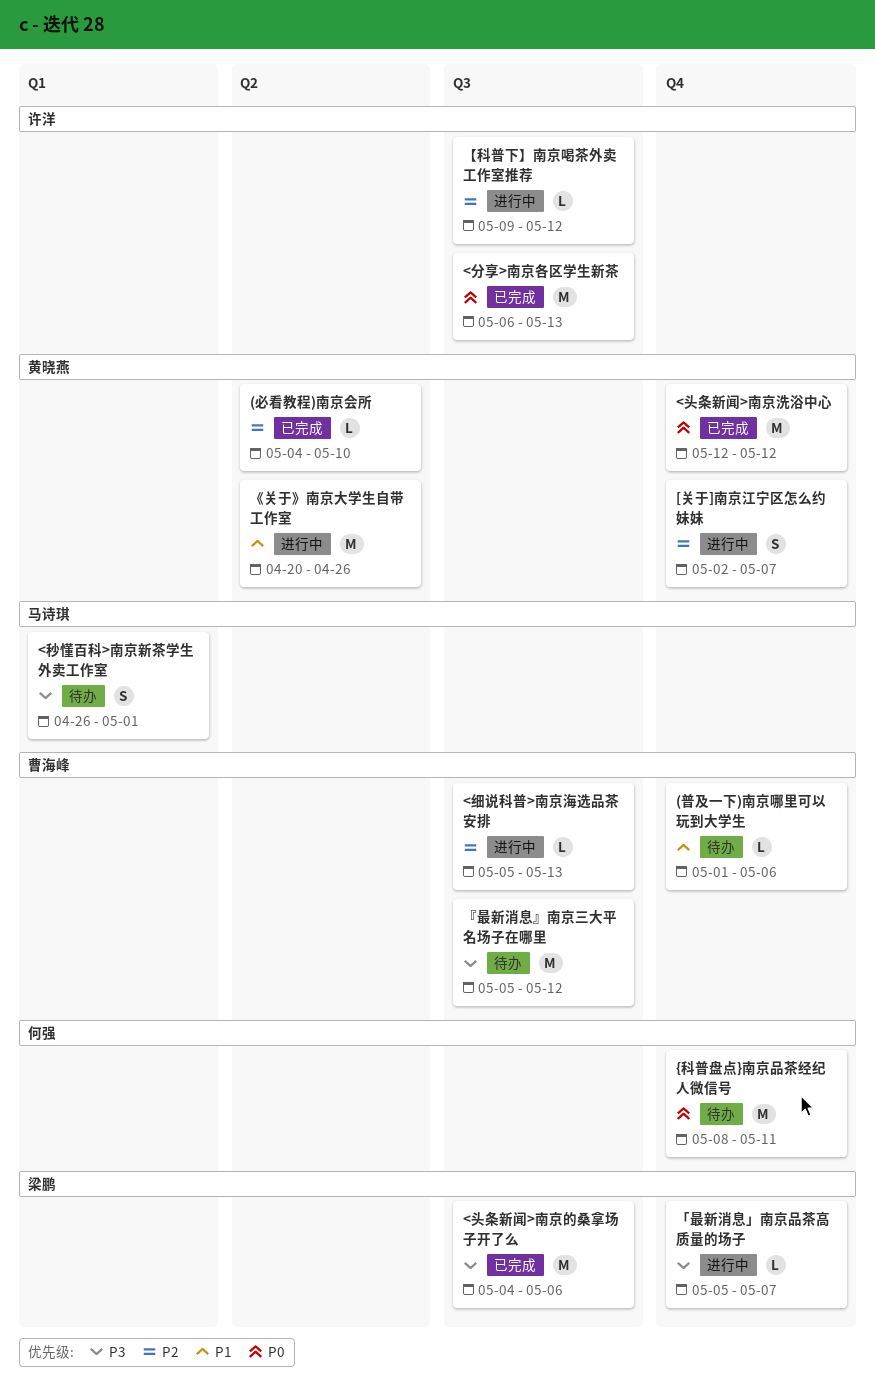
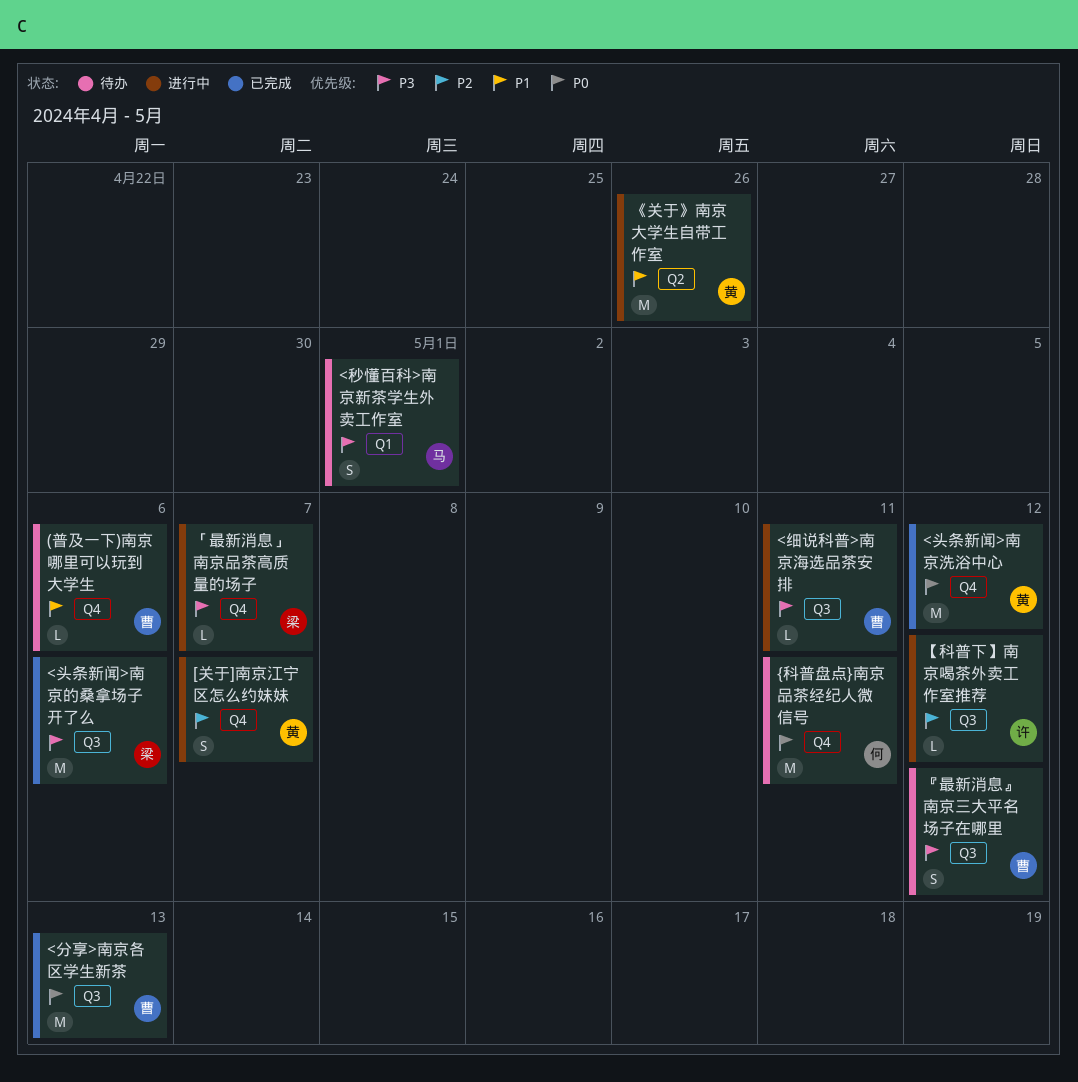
(必看教程)南京会所: present -> none
<分享>南京各区学生新茶, owner: 许洋 -> 曹海峰
<细说科普>南京海选品茶安排, priority: P2 -> P3
<细说科普>南京海选品茶安排, due: May 13 -> May 11
『最新消息』南京三大平名场子在哪里, estimate: M -> S

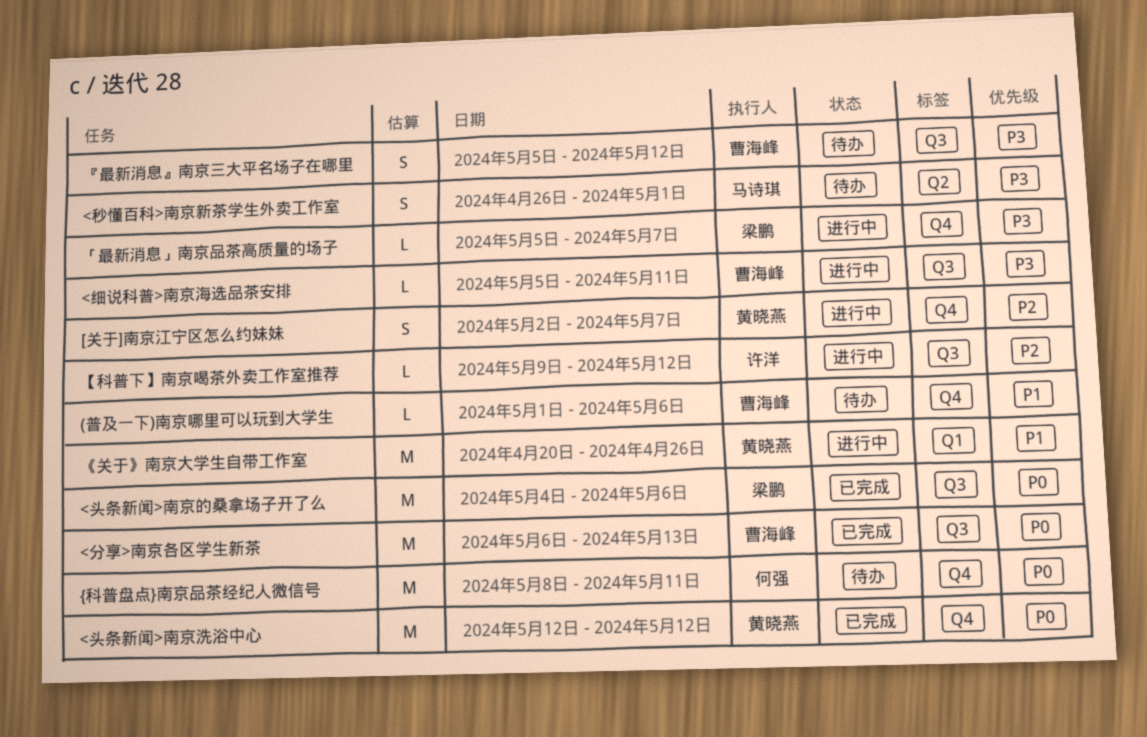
<头条新闻>南京的桑拿场子开了么, priority: P3 -> P0
<秒懂百科>南京新茶学生外卖工作室, label: Q1 -> Q2
《关于》南京大学生自带工作室, label: Q2 -> Q1

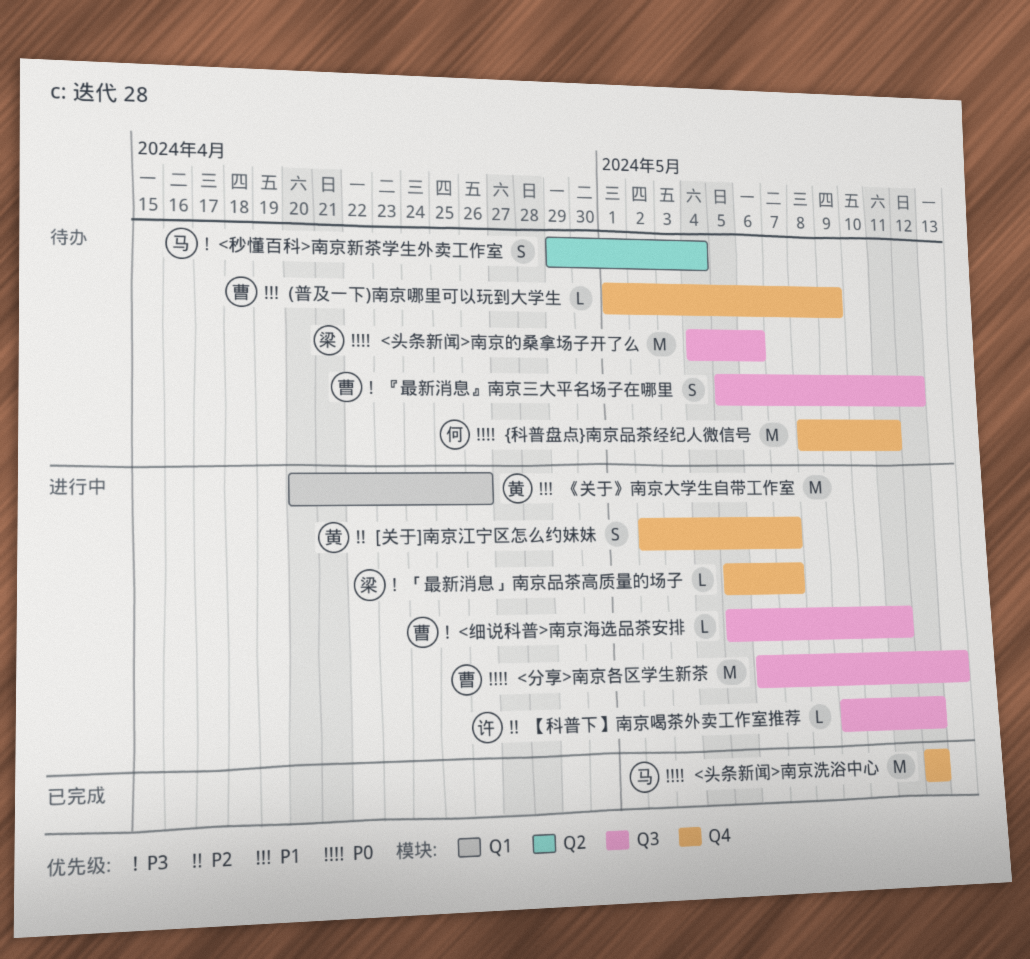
(普及一下)南京哪里可以玩到大学生, due: May 6 -> May 9
<分享>南京各区学生新茶, status: 已完成 -> 进行中
<头条新闻>南京洗浴中心, owner: 黄晓燕 -> 马诗琪
<头条新闻>南京的桑拿场子开了么, status: 已完成 -> 待办
<秒懂百科>南京新茶学生外卖工作室, start: Apr 26 -> Apr 29
<秒懂百科>南京新茶学生外卖工作室, due: May 1 -> May 4

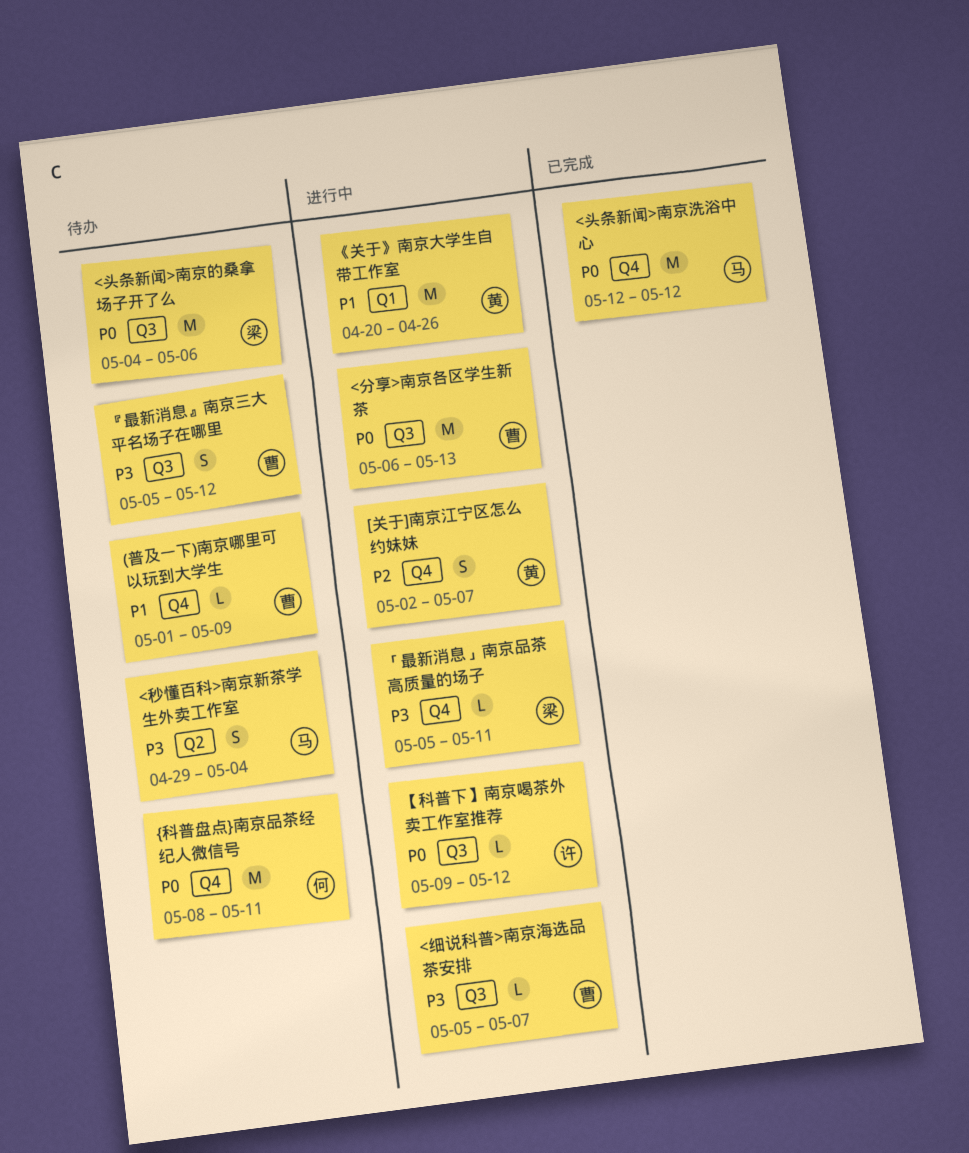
<细说科普>南京海选品茶安排, due: May 11 -> May 7
「最新消息」南京品茶高质量的场子, due: May 7 -> May 11
【科普下】南京喝茶外卖工作室推荐, priority: P2 -> P0

